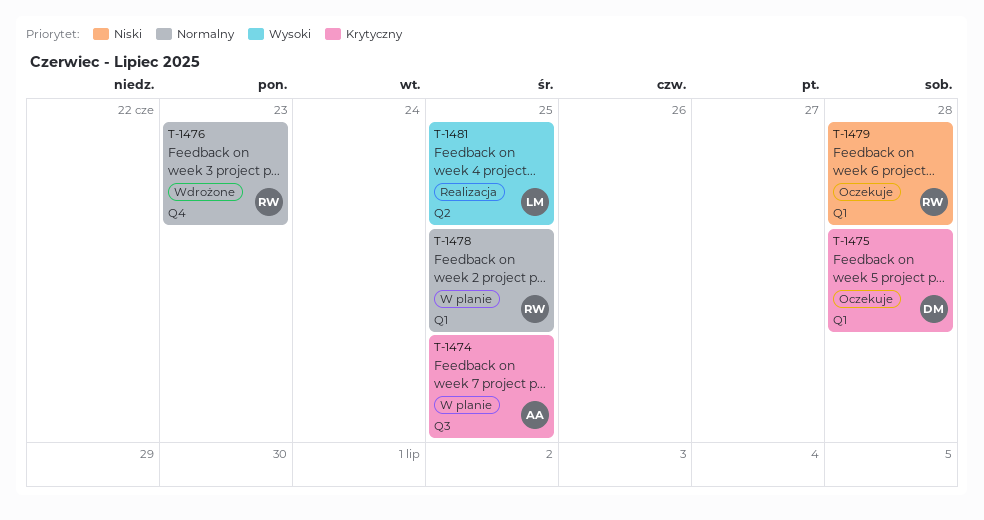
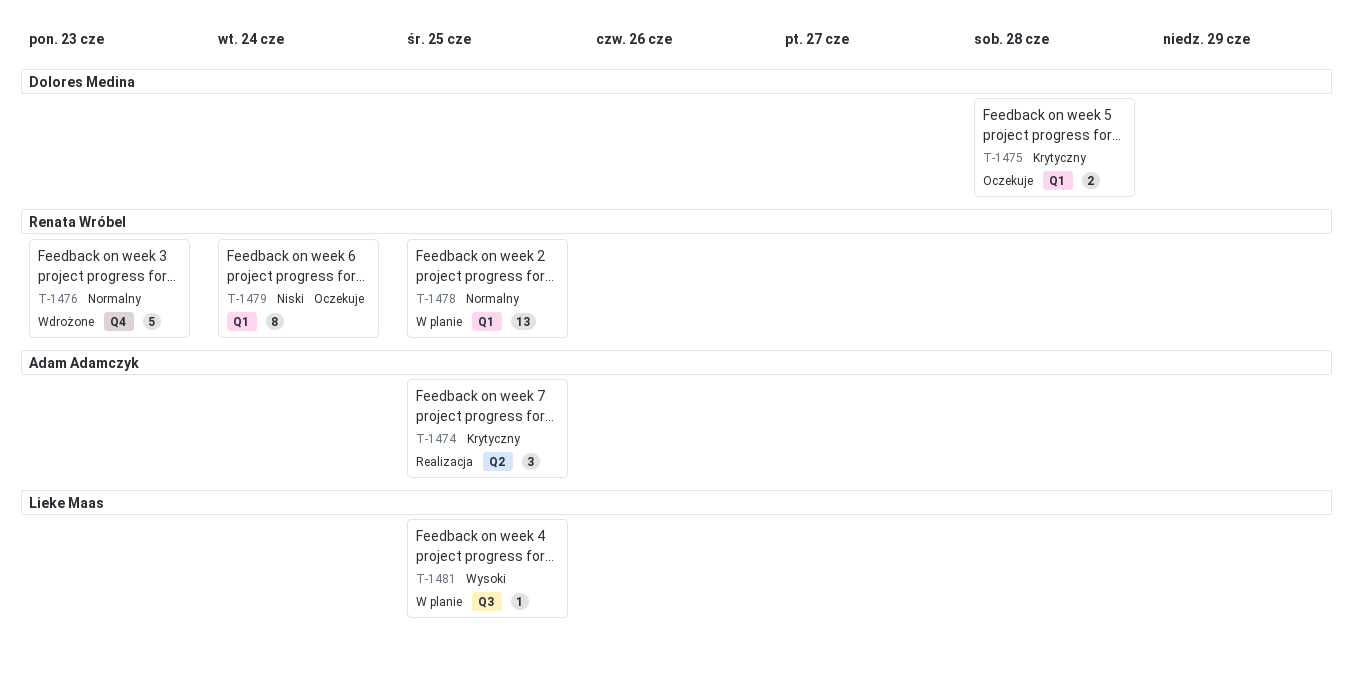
T-1474, status: W planie -> Realizacja
T-1474, label: Q3 -> Q2
T-1479, due: Jun 28 -> Jun 24
T-1481, status: Realizacja -> W planie
T-1481, label: Q2 -> Q3

